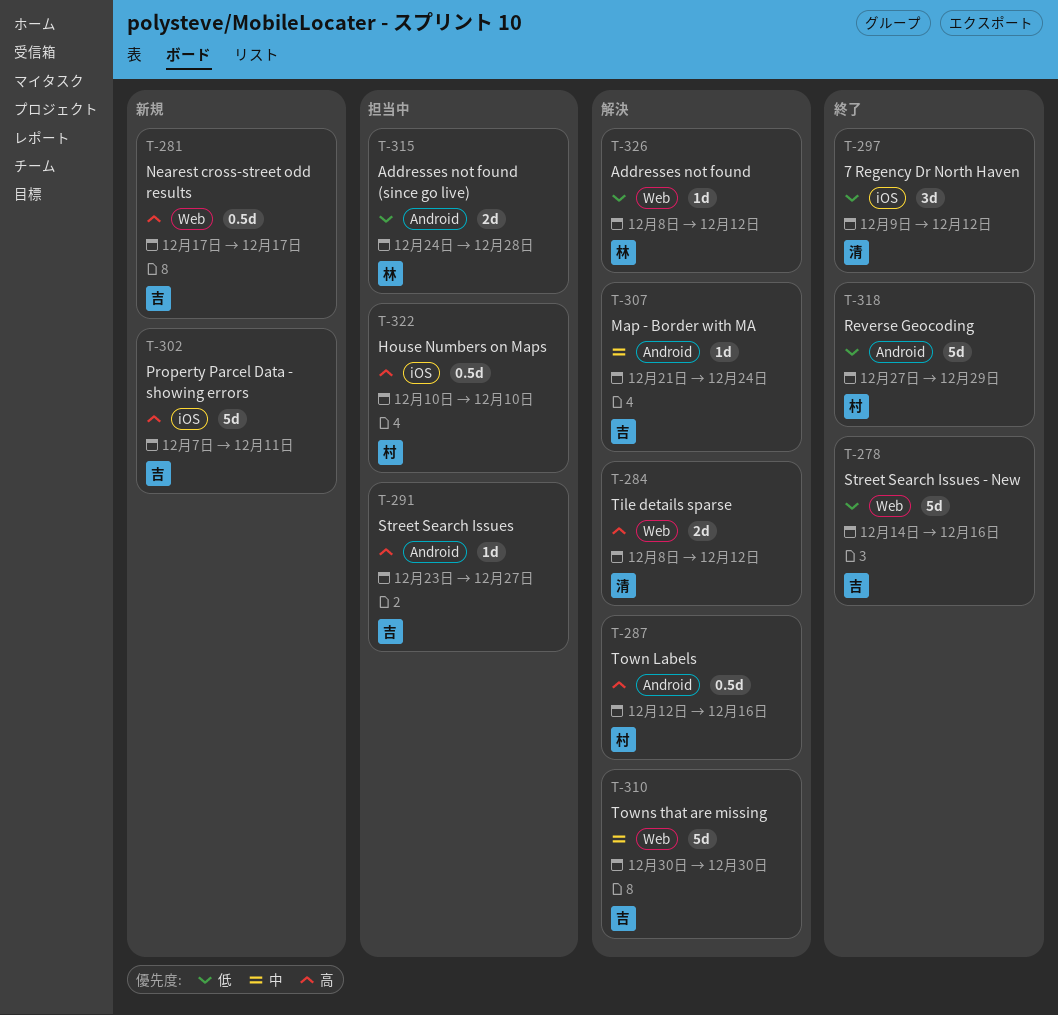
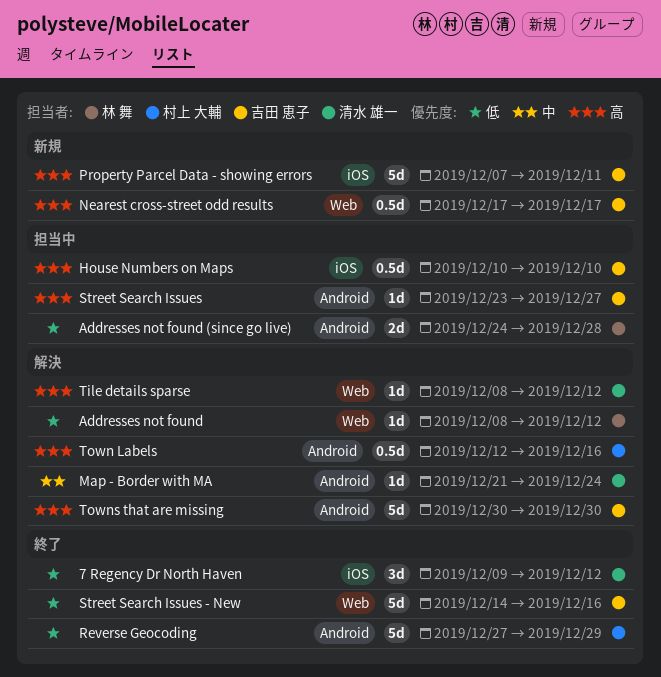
House Numbers on Maps, owner: 村上 大輔 -> 吉田 恵子
Map - Border with MA, owner: 吉田 恵子 -> 清水 雄一
Tile details sparse, estimate: 2d -> 1d
Towns that are missing, priority: 中 -> 高
Towns that are missing, label: Web -> Android

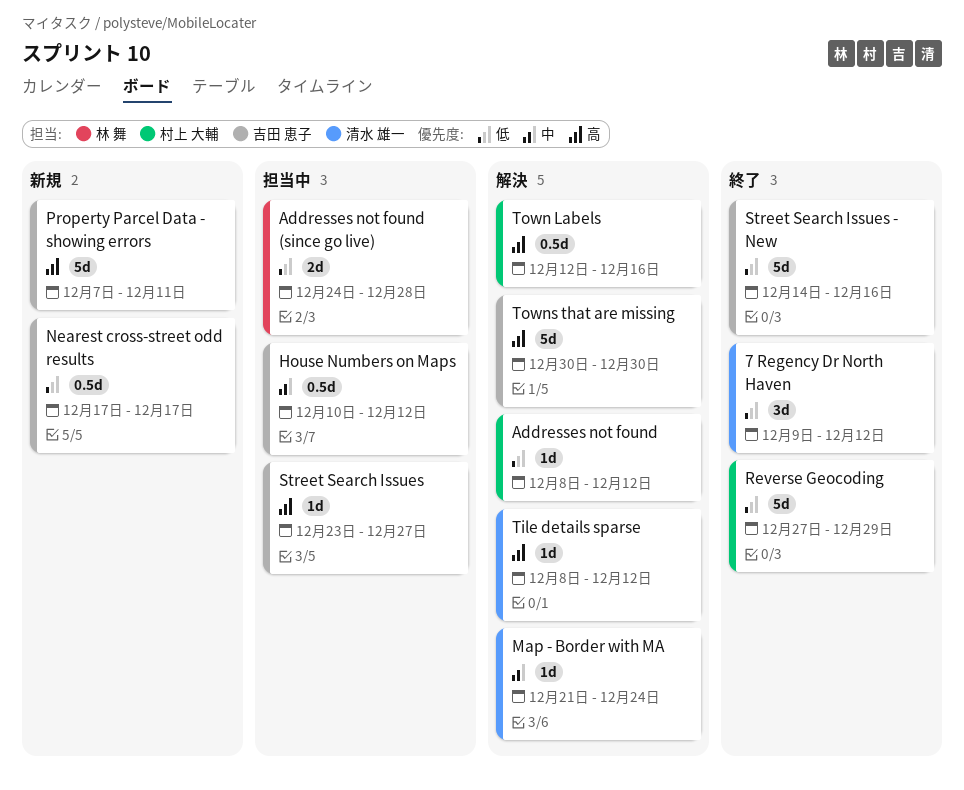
Addresses not found, owner: 林 舞 -> 村上 大輔
House Numbers on Maps, priority: 高 -> 中
House Numbers on Maps, due: Dec 10 -> Dec 12
Nearest cross-street odd results, priority: 高 -> 低

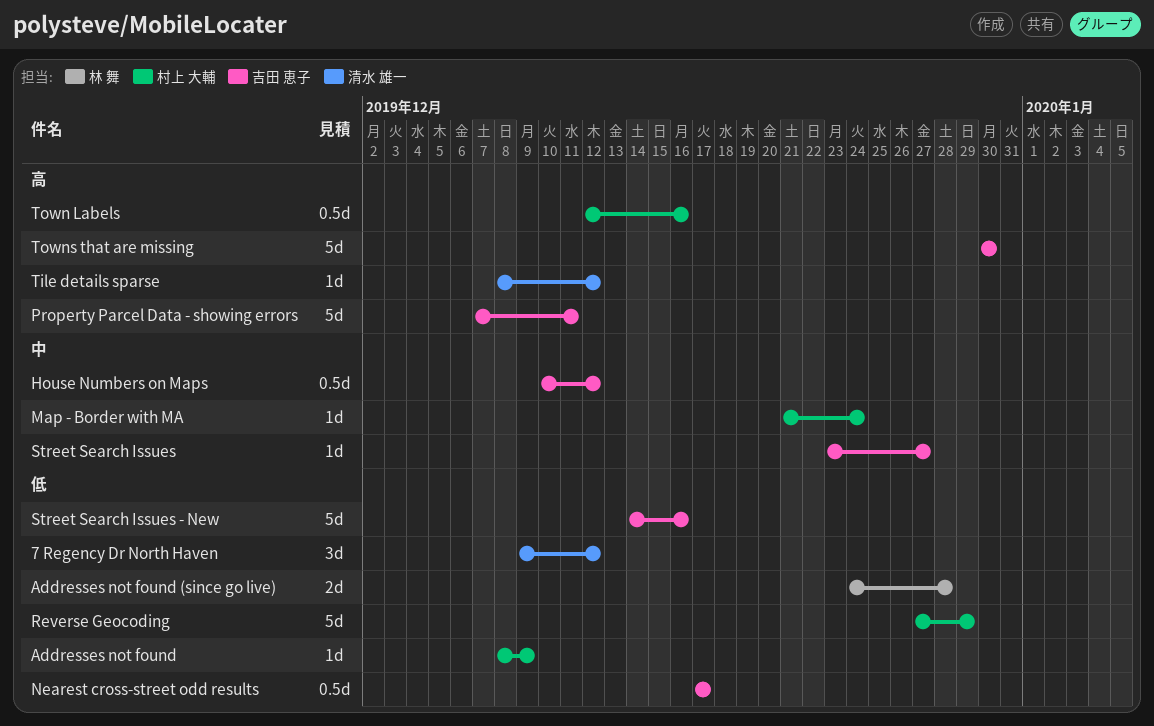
Addresses not found, due: Dec 12 -> Dec 9
Map - Border with MA, owner: 清水 雄一 -> 村上 大輔
Street Search Issues, priority: 高 -> 中

